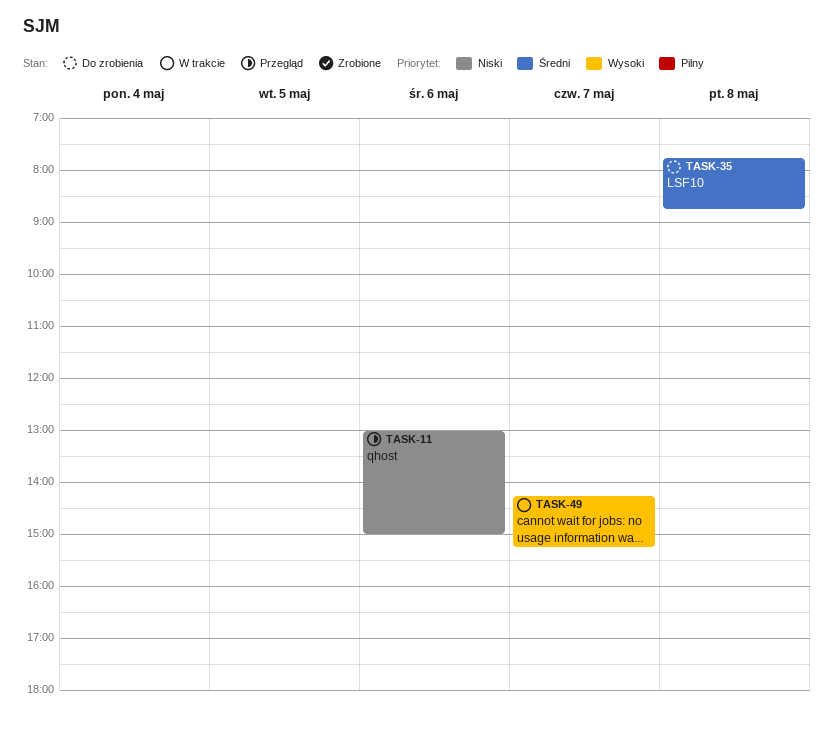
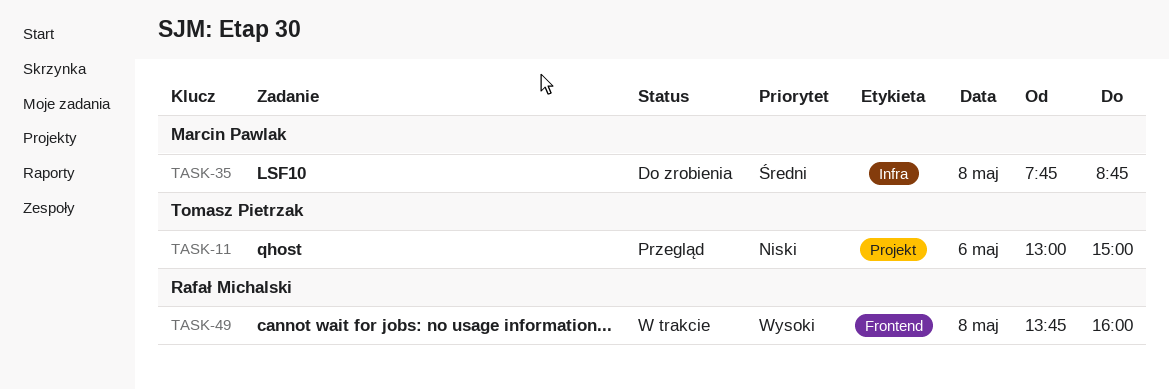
TASK-49, day: May 7 -> May 8
TASK-49, begins: 14:15 -> 13:45
TASK-49, ends: 15:15 -> 16:00

